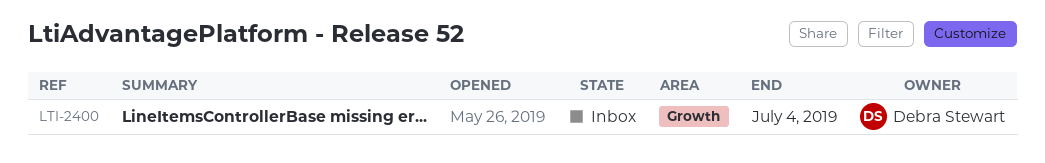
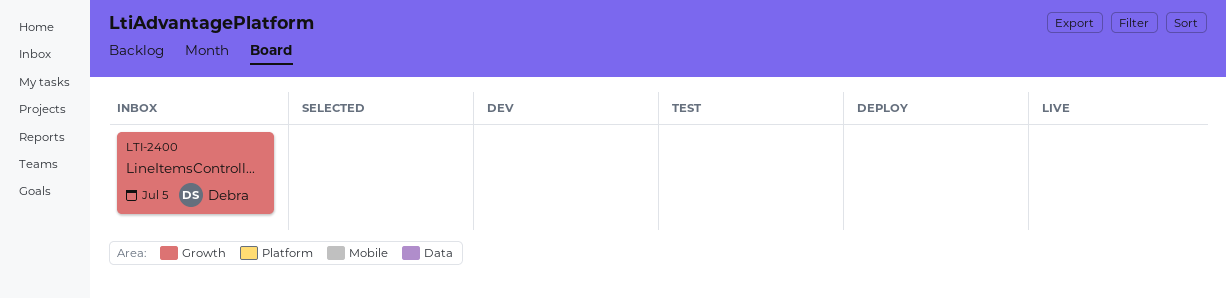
LTI-2400, due: Jul 4 -> Jul 5

